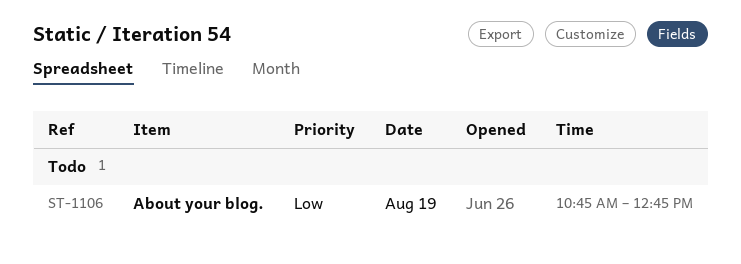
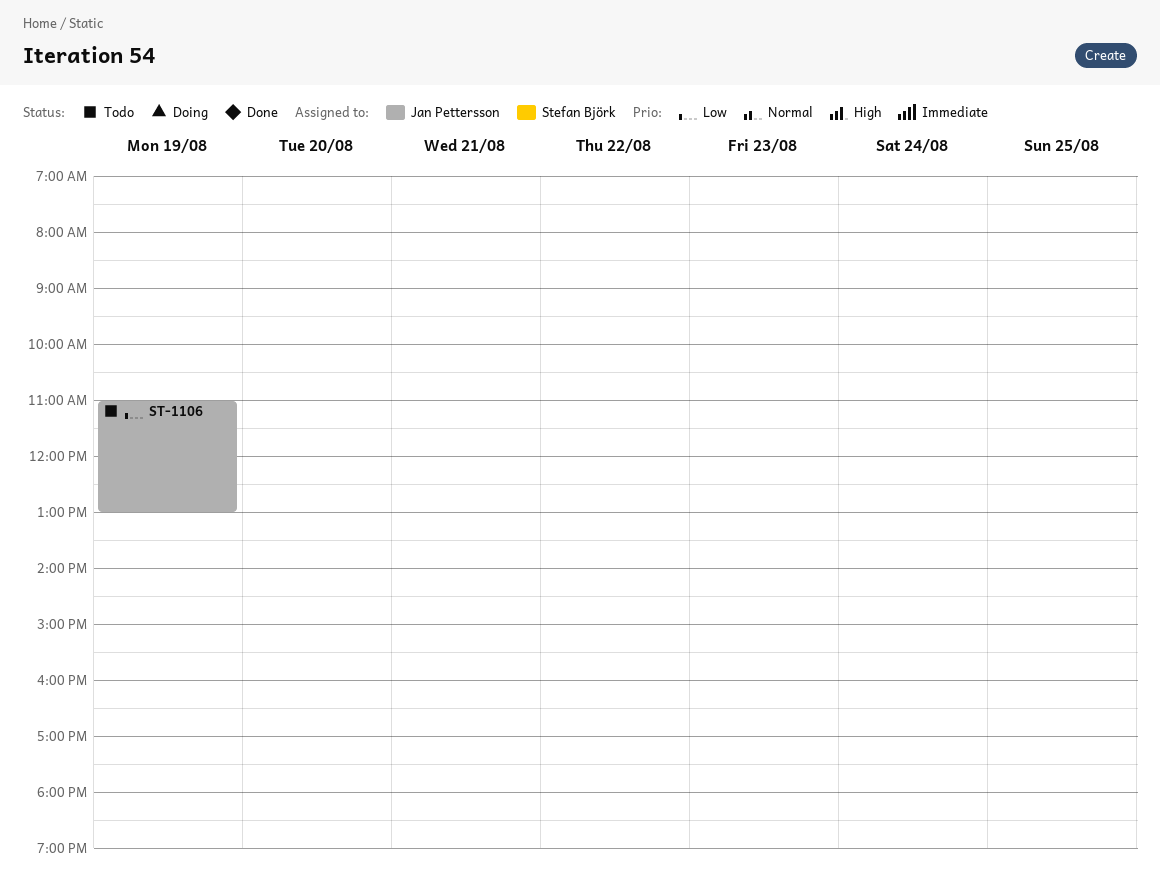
ST-1106, begins: 10:45 -> 11:00
ST-1106, ends: 12:45 -> 13:00

